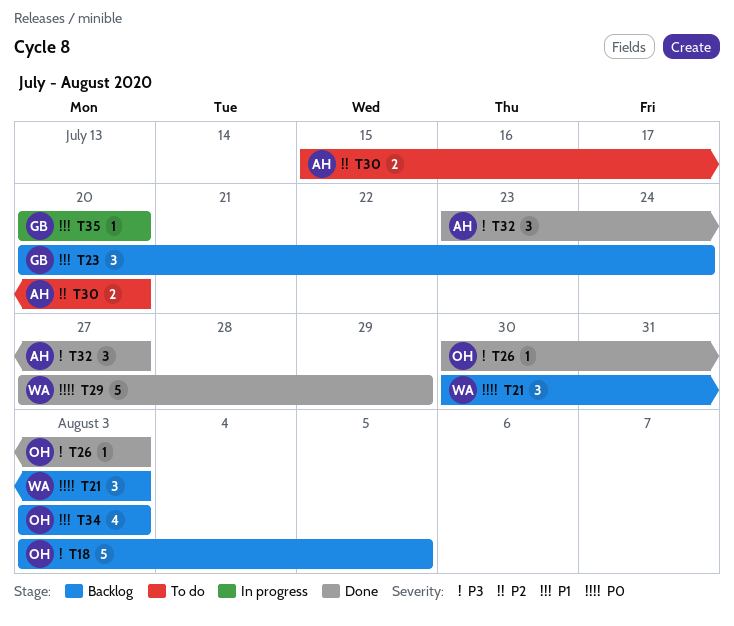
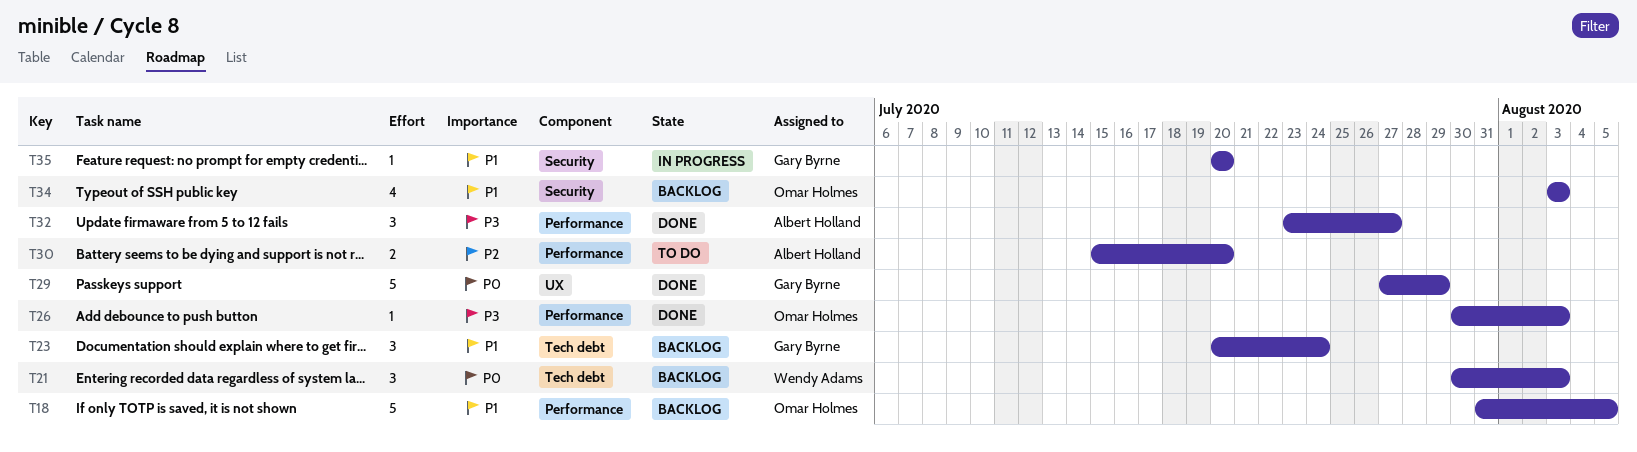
T18, priority: P3 -> P1
T18, start: Aug 3 -> Jul 31
T29, owner: Wendy Adams -> Gary Byrne

